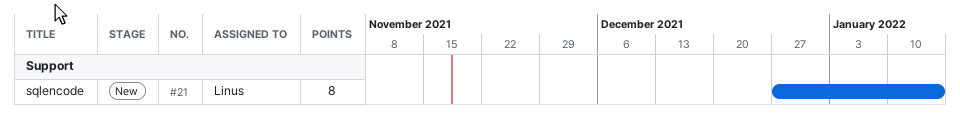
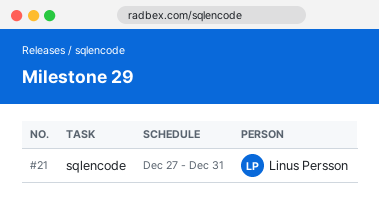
#21, due: Jan 14 -> Dec 31

